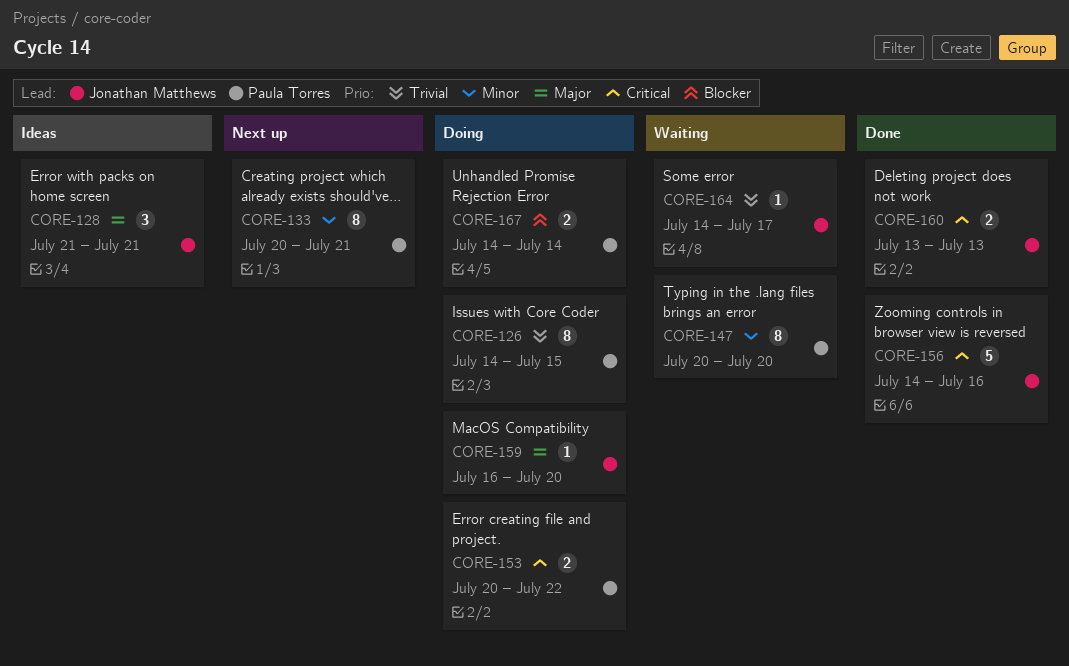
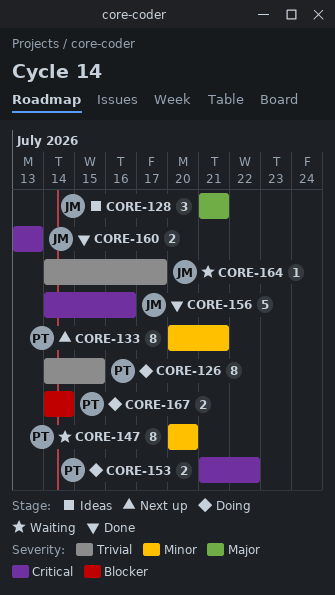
CORE-153, start: Jul 20 -> Jul 21
CORE-159: present -> none

